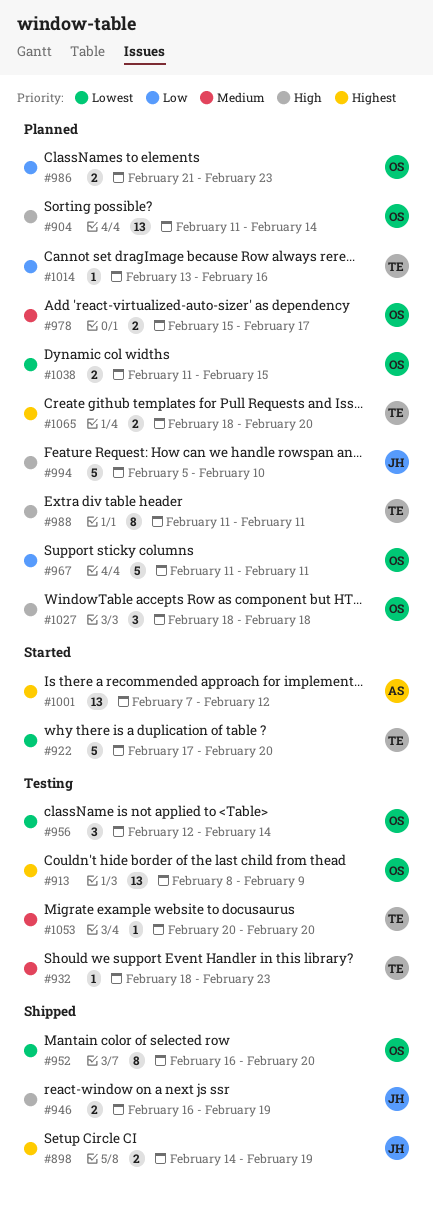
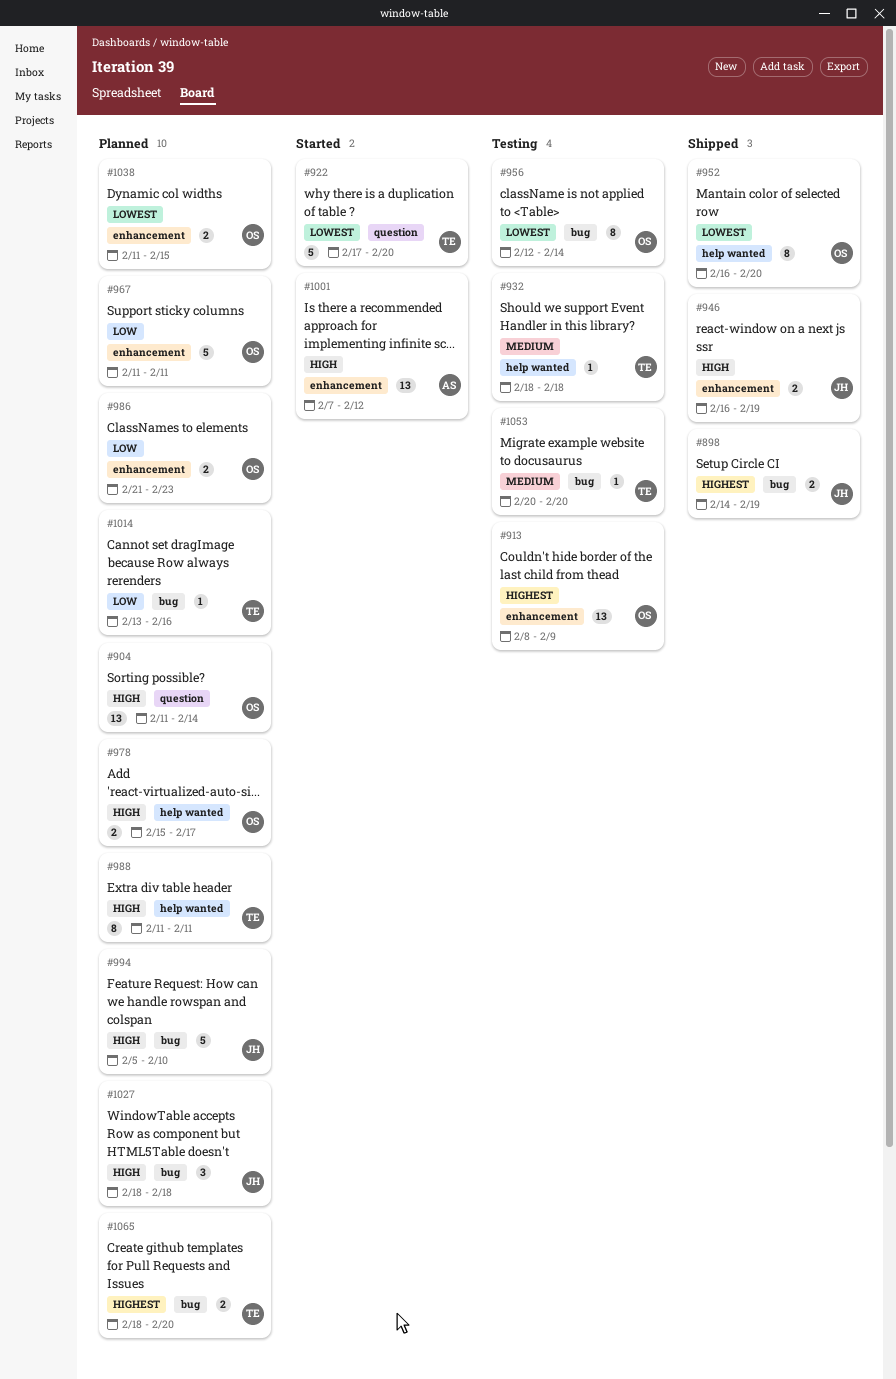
#932, due: Feb 23 -> Feb 18
#956, estimate: 3 -> 8
#978, priority: Medium -> High
#1001, priority: Highest -> High
#1027, owner: OS -> JH

